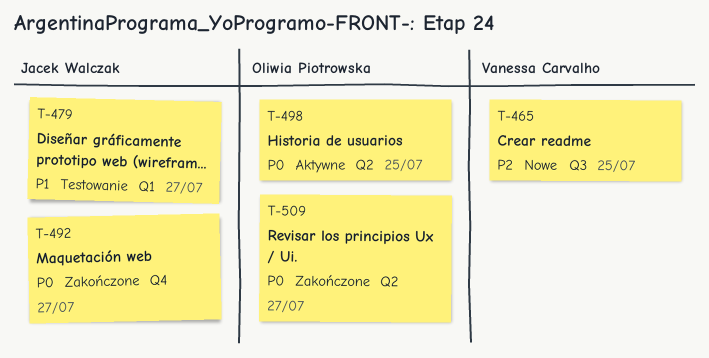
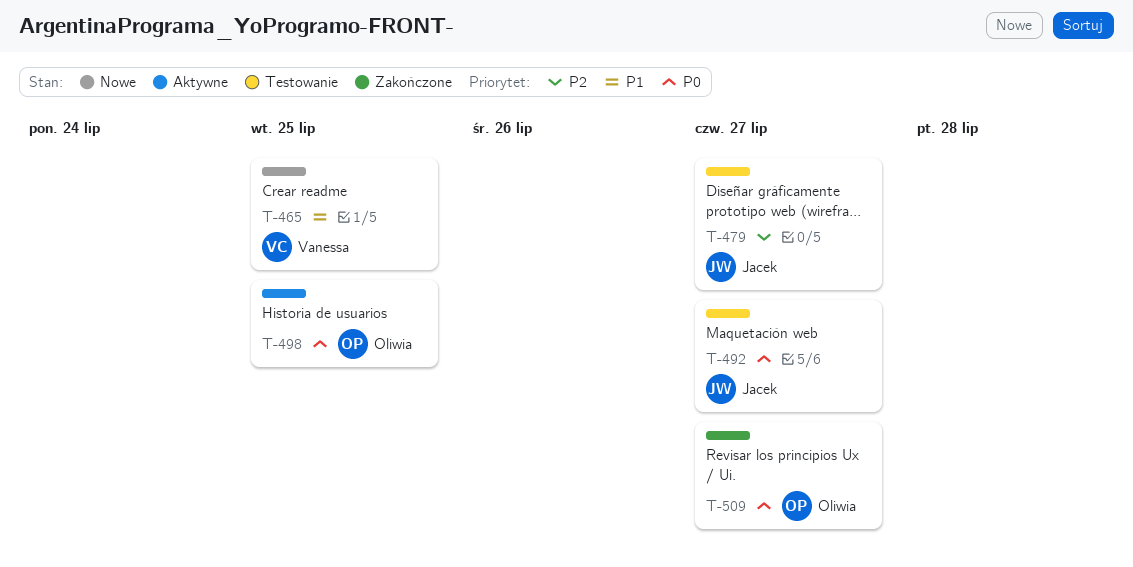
T-465, priority: P2 -> P1
T-479, priority: P1 -> P2
T-492, status: Zakończone -> Testowanie

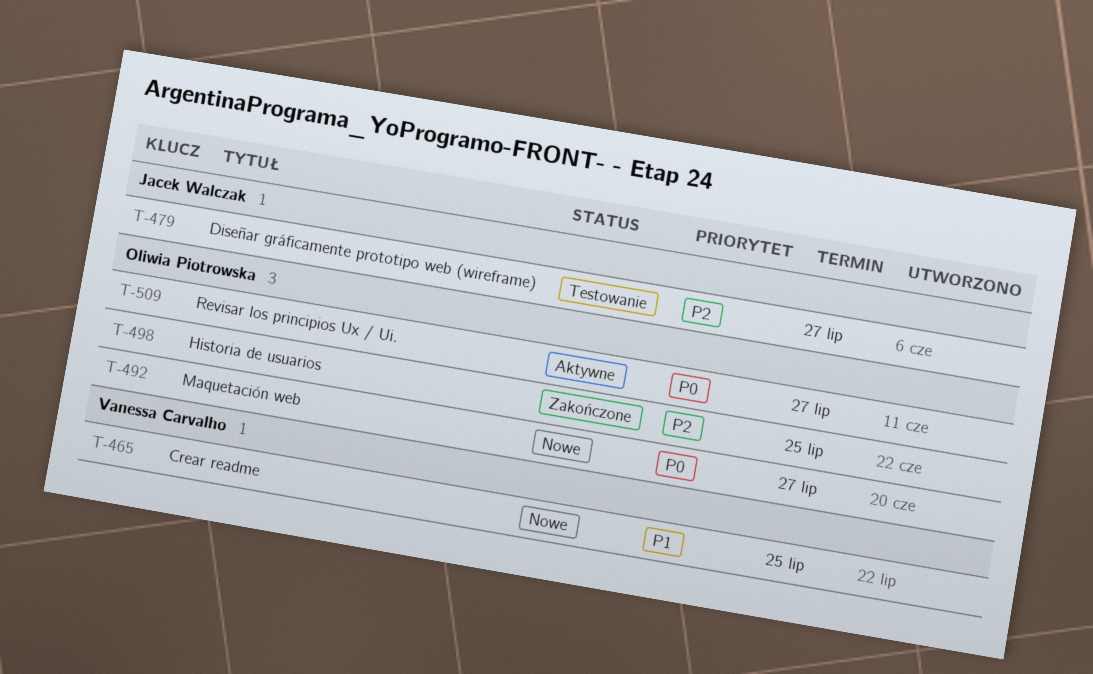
T-492, status: Testowanie -> Nowe
T-492, owner: Jacek Walczak -> Oliwia Piotrowska
T-498, status: Aktywne -> Zakończone
T-498, priority: P0 -> P2
T-509, status: Zakończone -> Aktywne

